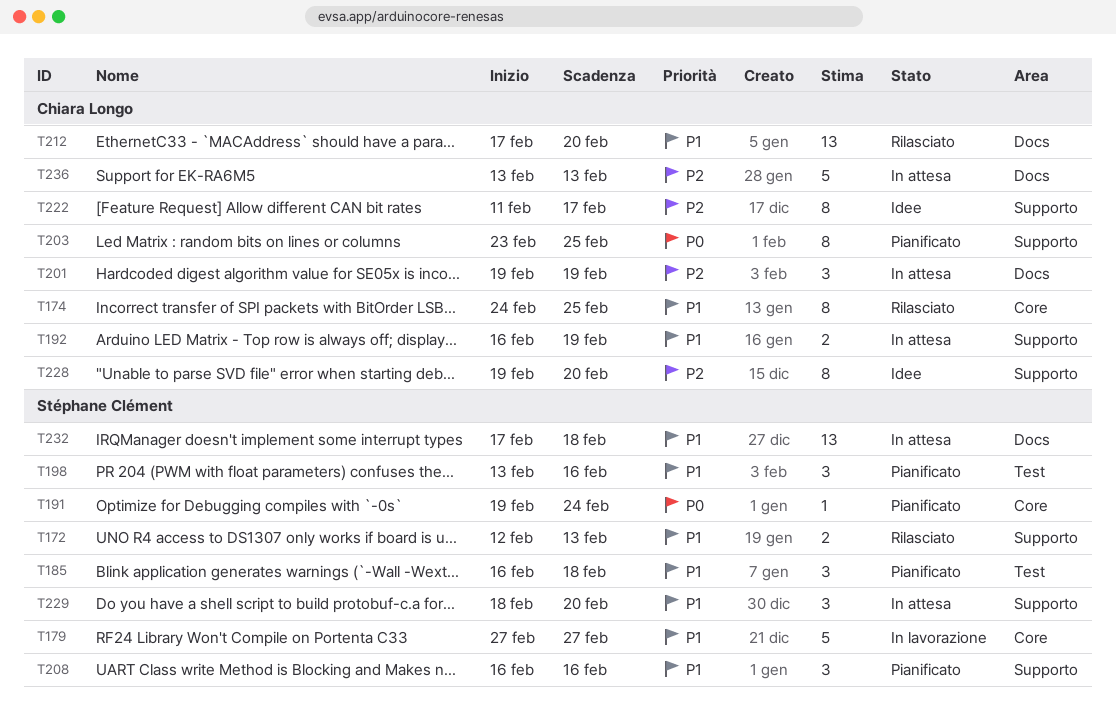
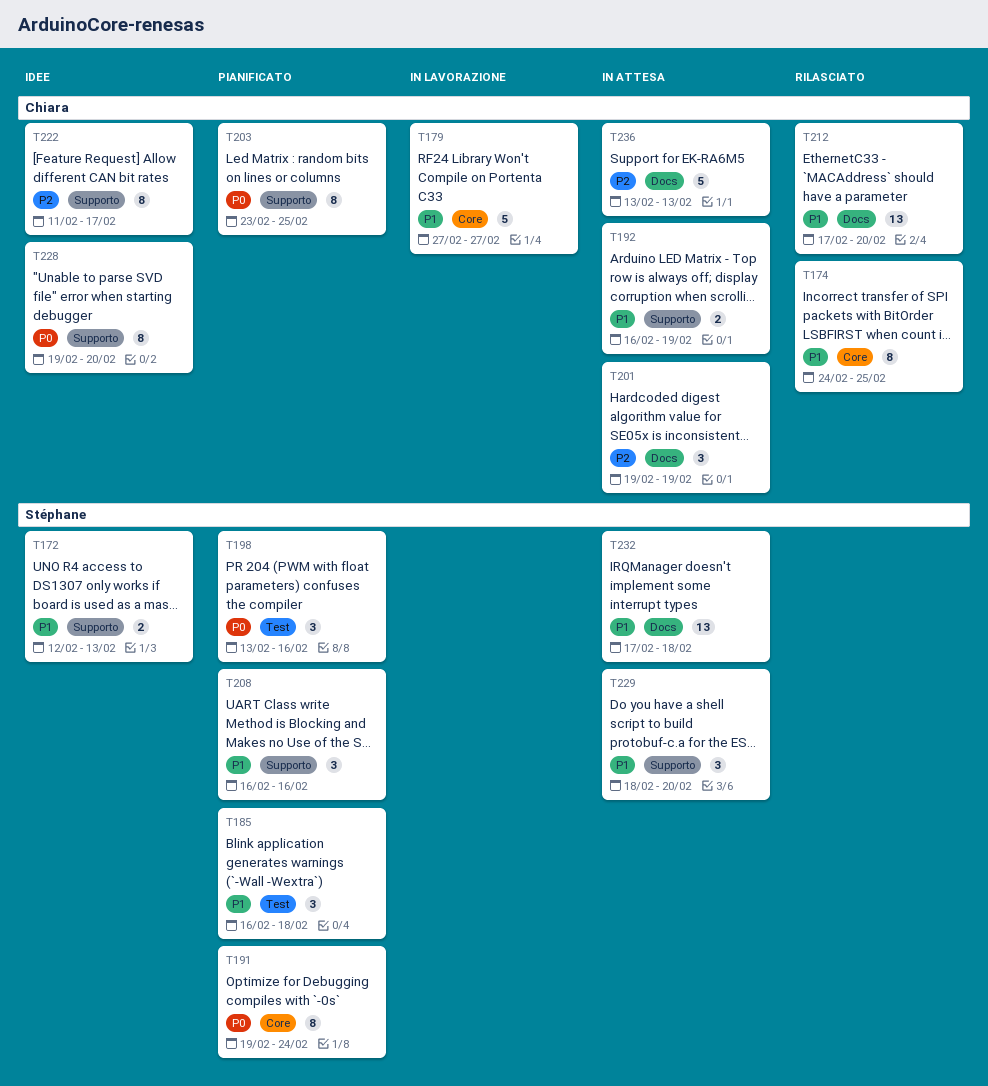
T172, status: Rilasciato -> Idee
T179, owner: Stéphane Clément -> Chiara Longo
T191, estimate: 1 -> 8
T198, priority: P1 -> P0
T228, priority: P2 -> P0

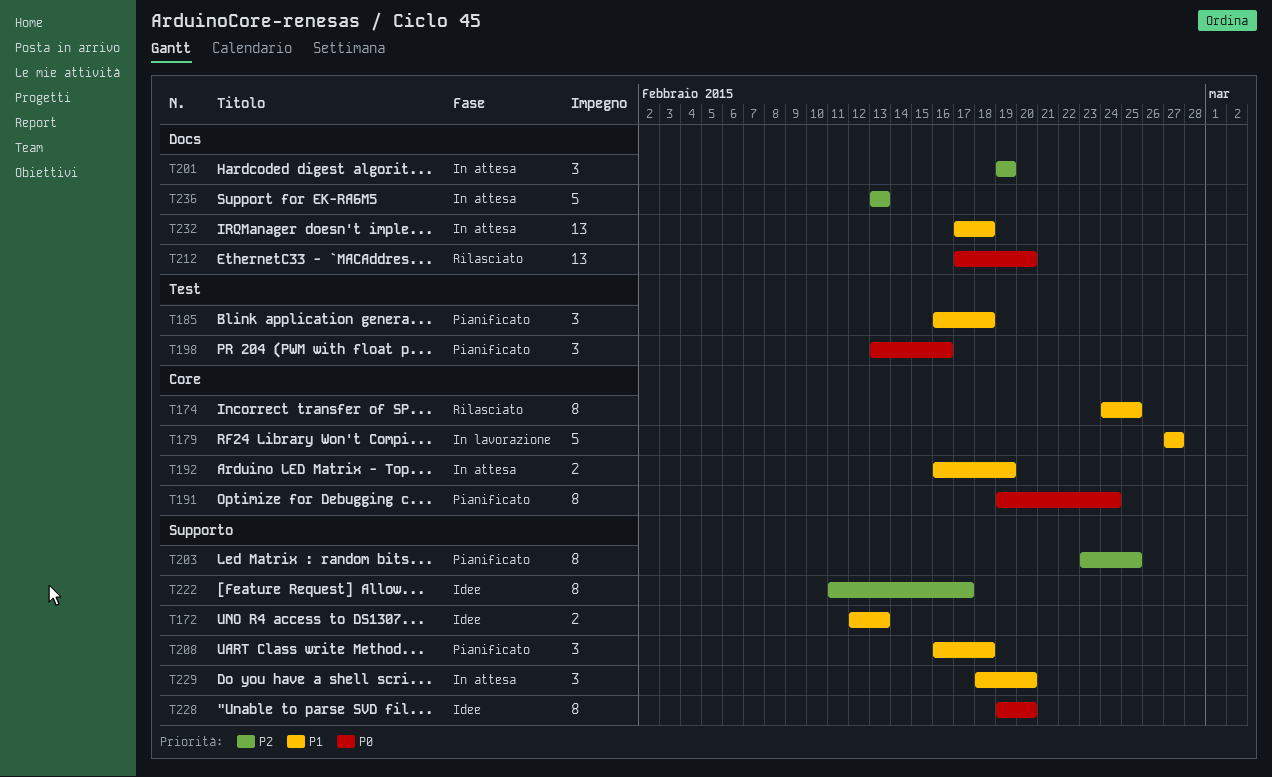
T192, label: Supporto -> Core
T203, priority: P0 -> P2
T208, due: Feb 16 -> Feb 18
T212, priority: P1 -> P0

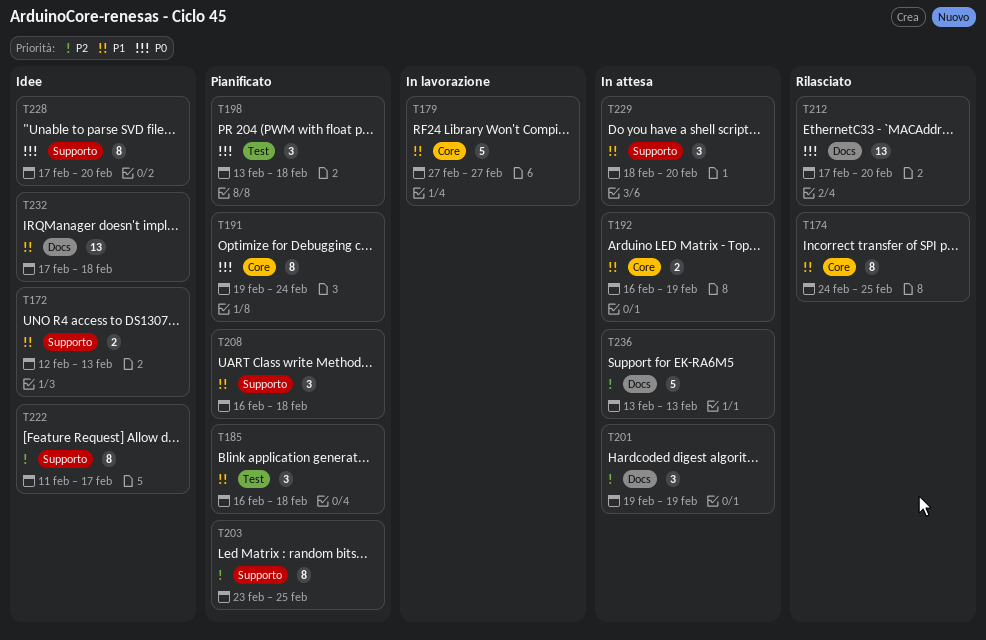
T198, due: Feb 16 -> Feb 18
T228, start: Feb 19 -> Feb 17
T232, status: In attesa -> Idee

